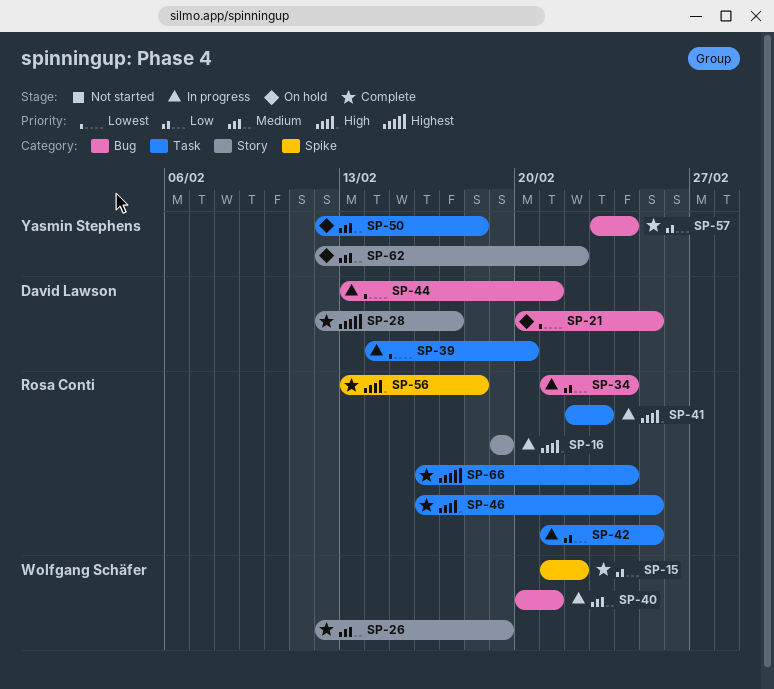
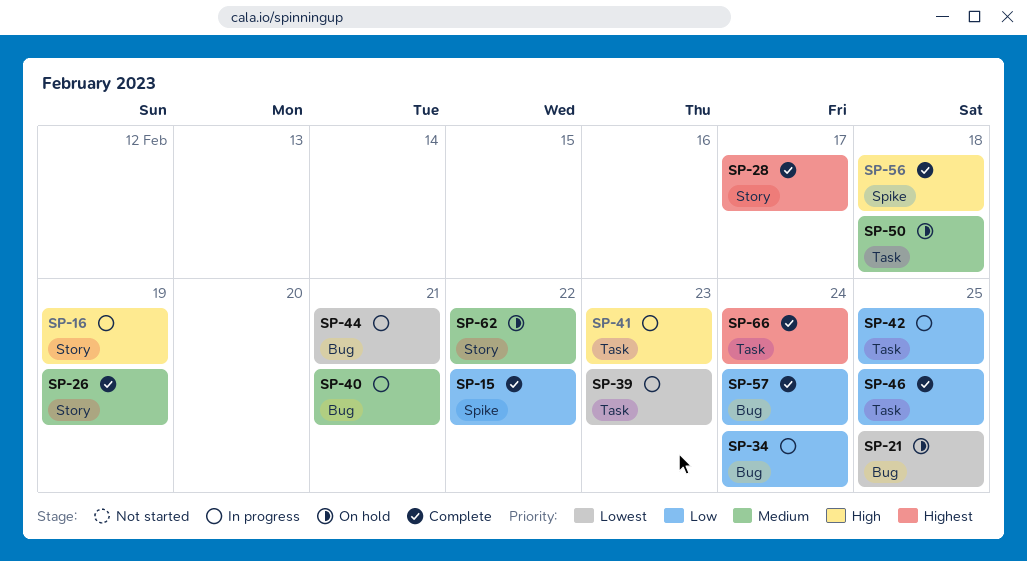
SP-39, due: Feb 20 -> Feb 23
SP-46, priority: High -> Low

